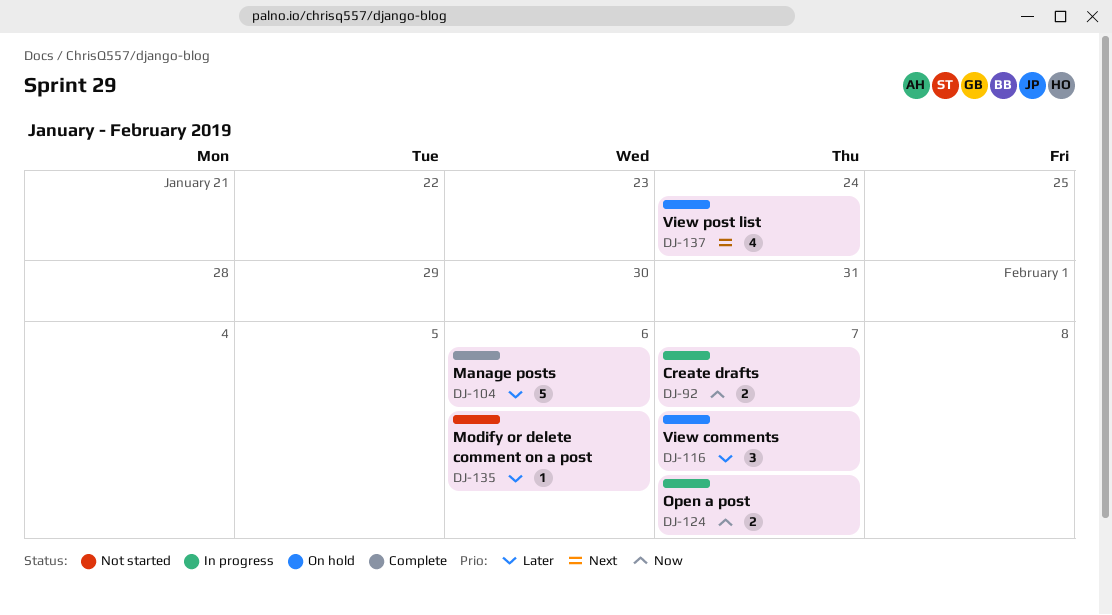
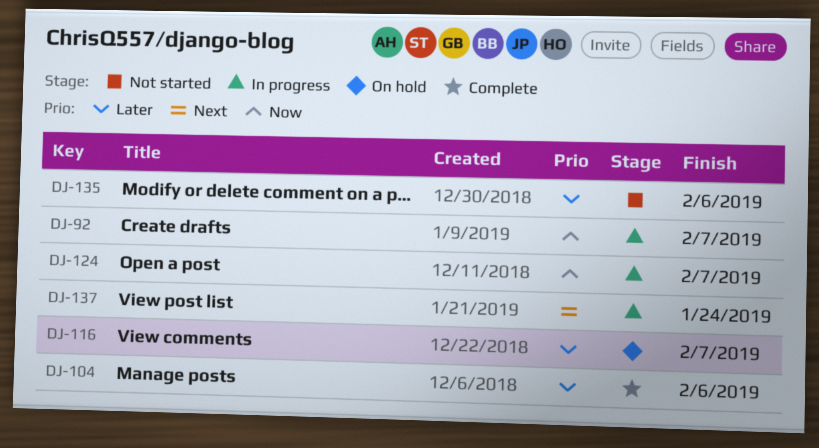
DJ-137, status: On hold -> In progress

